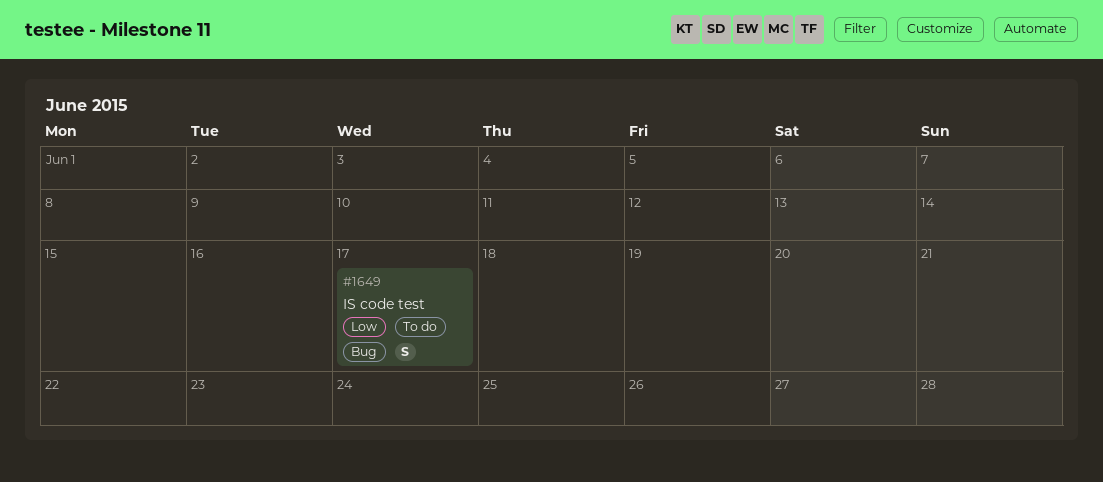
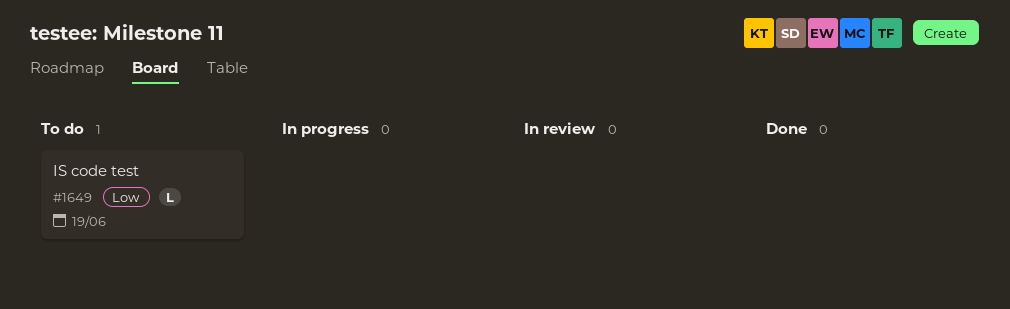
#1649, estimate: S -> L
#1649, due: Jun 17 -> Jun 19

